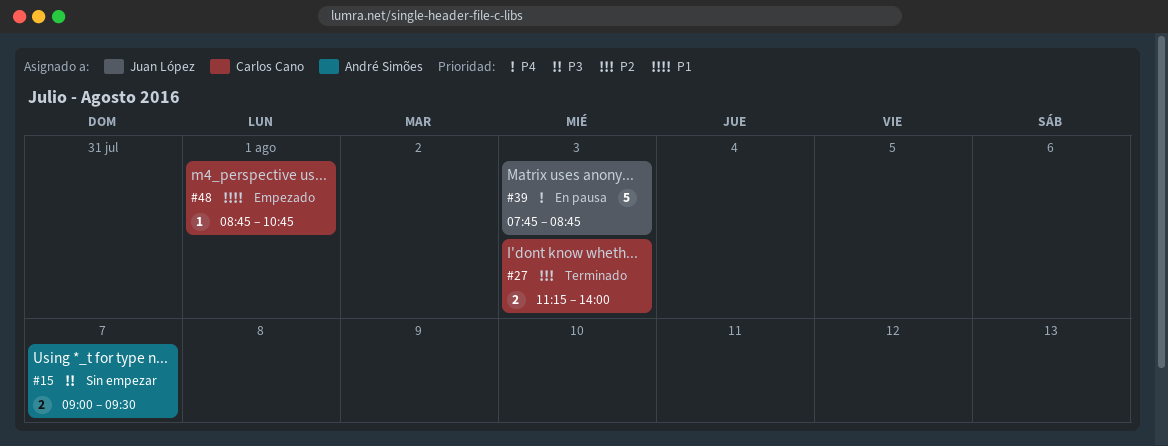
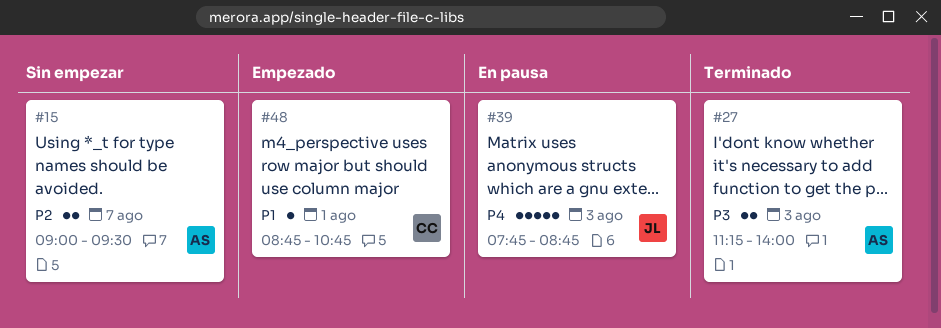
#15, priority: P3 -> P2
#27, owner: Carlos Cano -> André Simões
#27, priority: P2 -> P3

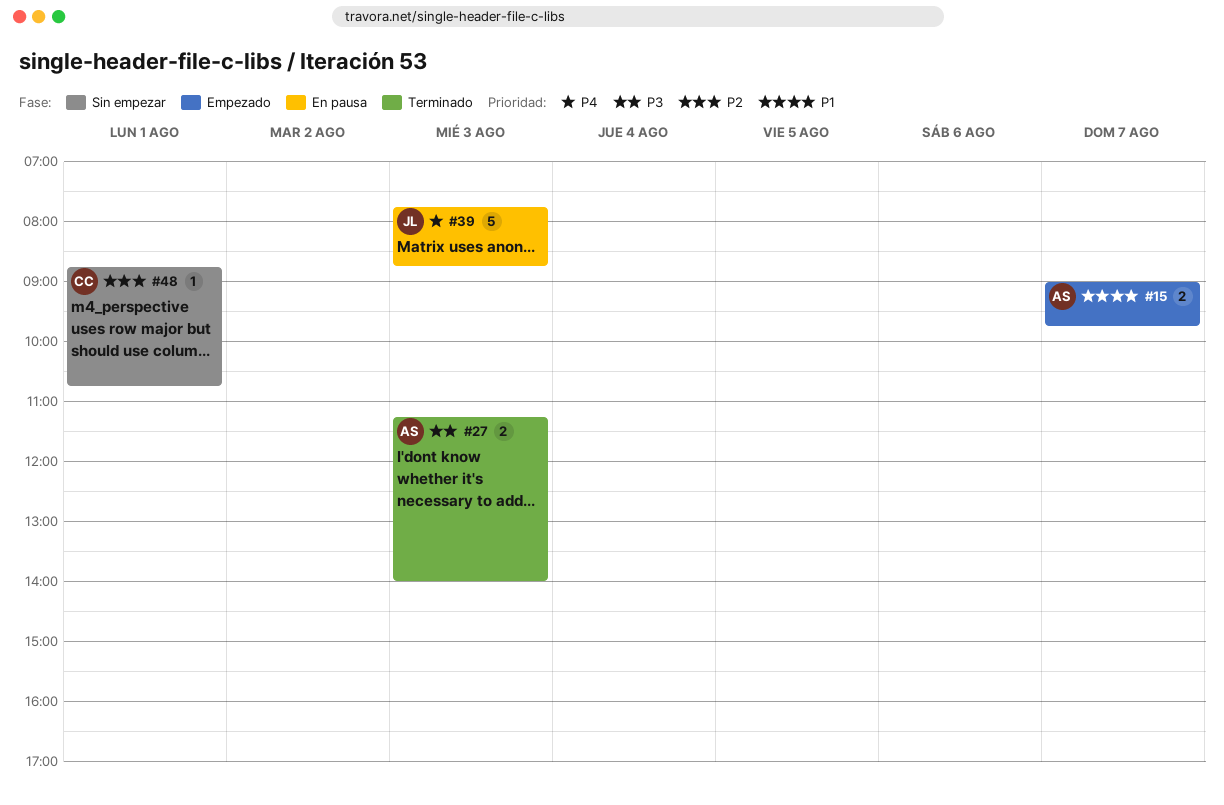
#15, status: Sin empezar -> Empezado
#15, priority: P2 -> P1
#15, ends: 09:30 -> 09:45
#48, status: Empezado -> Sin empezar
#48, priority: P1 -> P2

